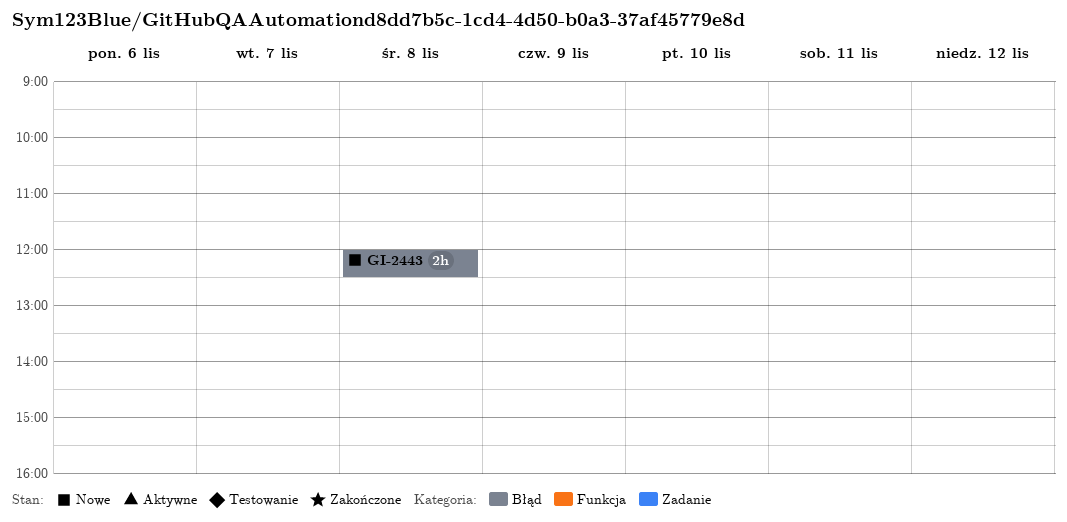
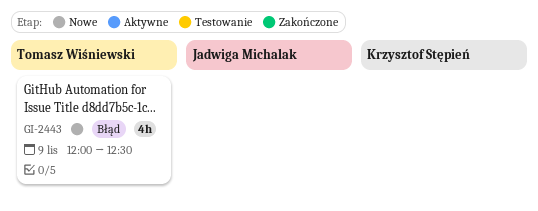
GI-2443, estimate: 2h -> 4h
GI-2443, day: Nov 8 -> Nov 9

